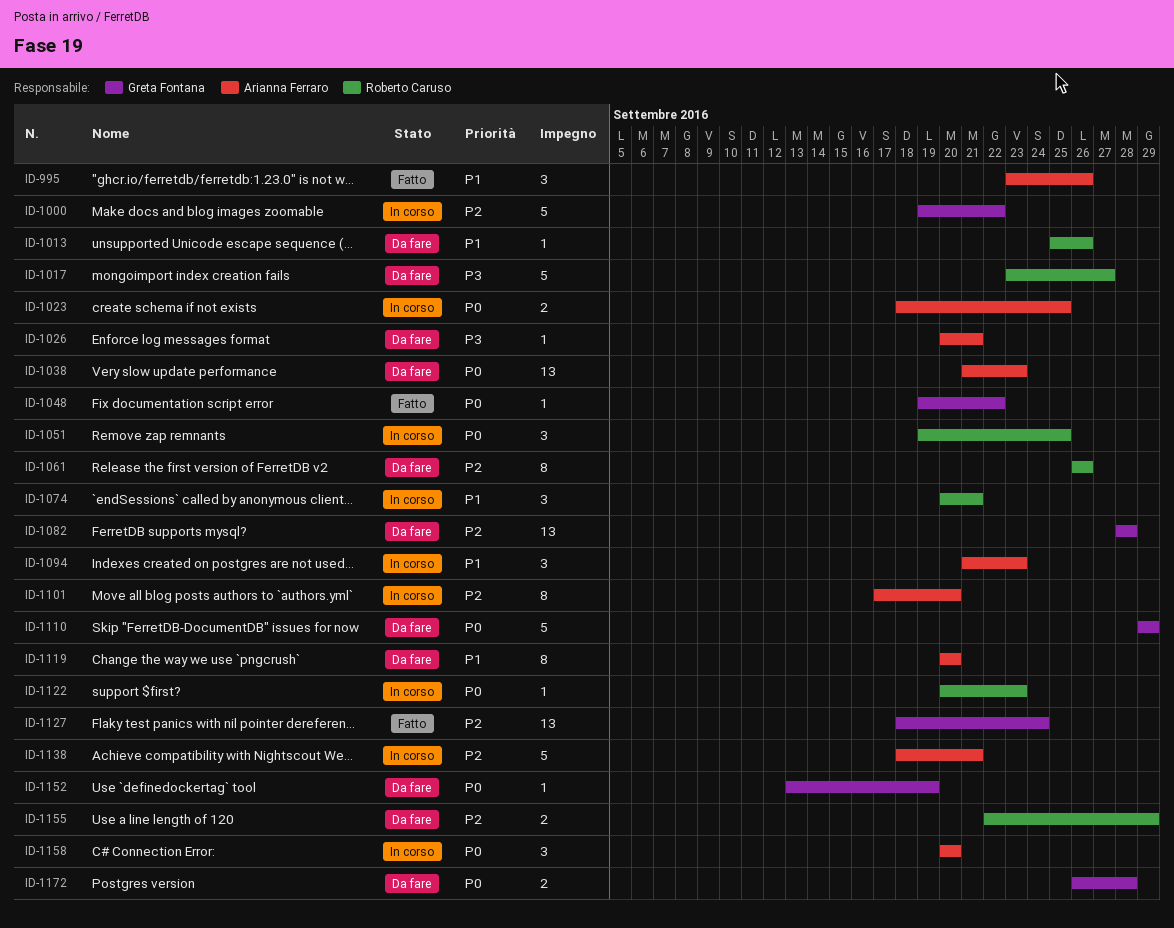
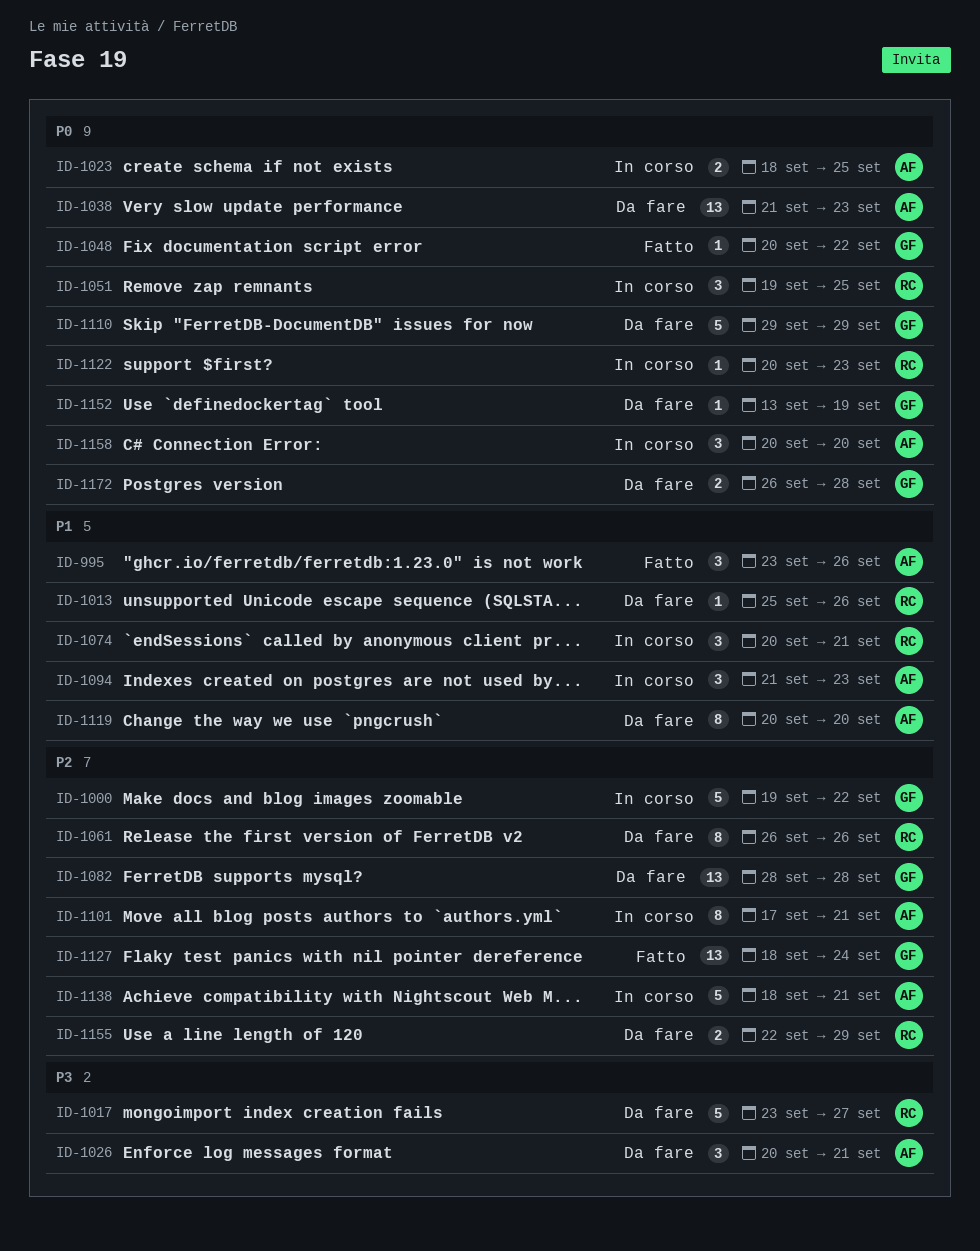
ID-1026, estimate: 1 -> 3
ID-1048, start: Sep 19 -> Sep 20
ID-1101, due: Sep 20 -> Sep 21

